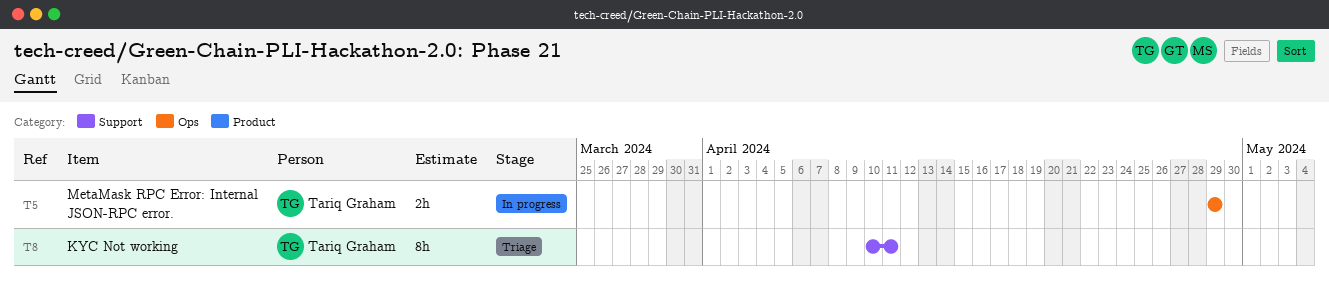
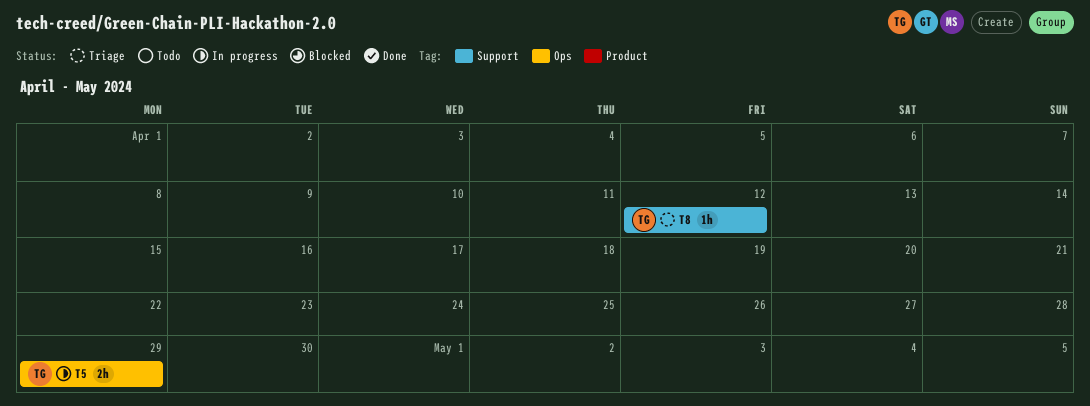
T8, estimate: 8h -> 1h
T8, start: Apr 10 -> Apr 12
T8, due: Apr 11 -> Apr 12

